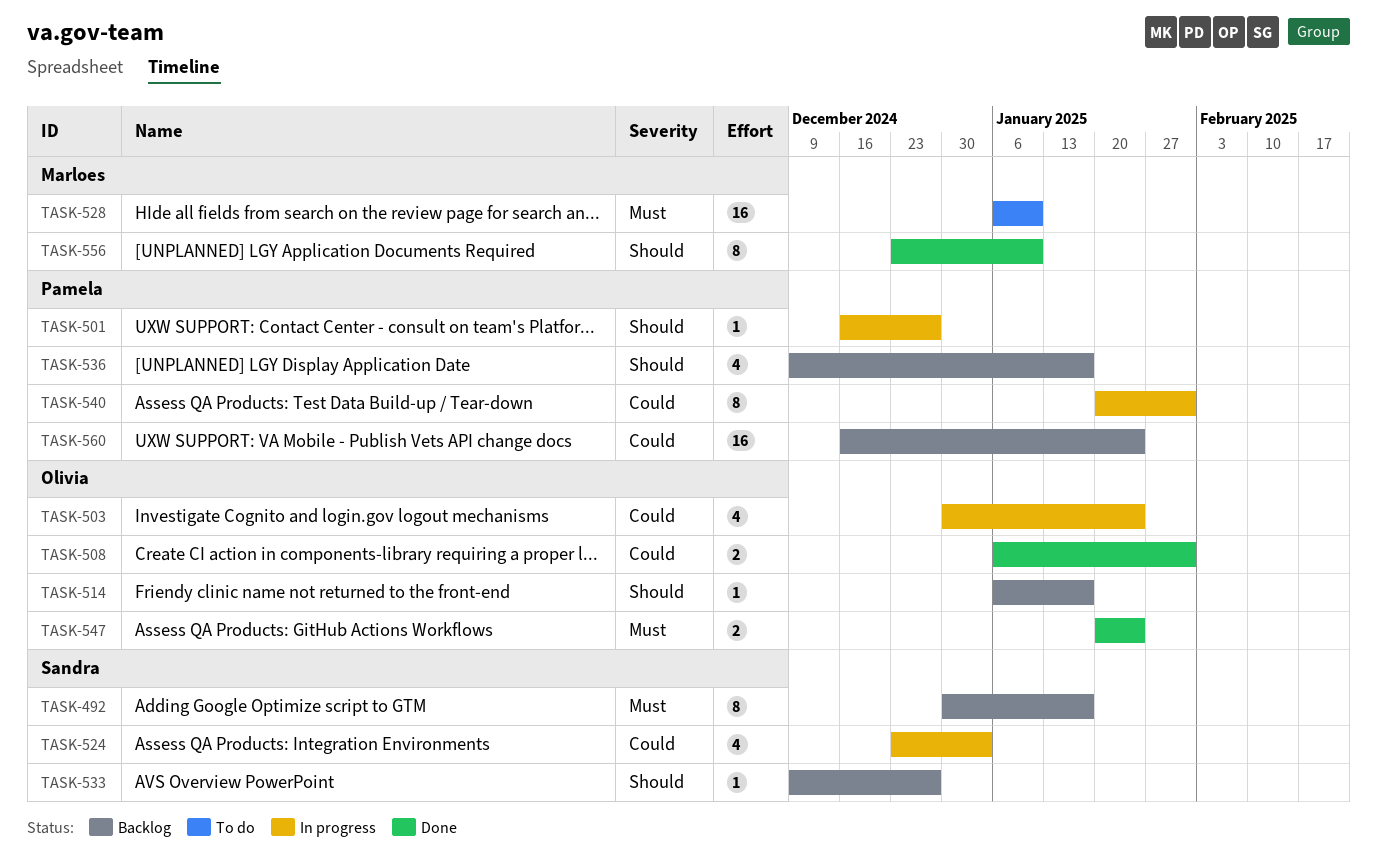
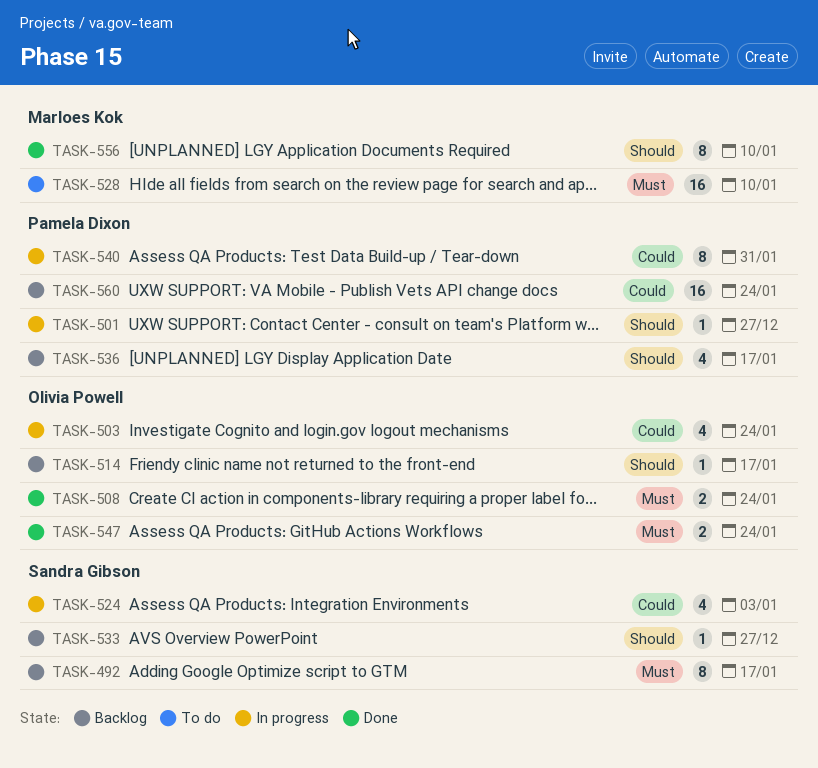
TASK-508, priority: Could -> Must
TASK-508, due: Jan 31 -> Jan 24

